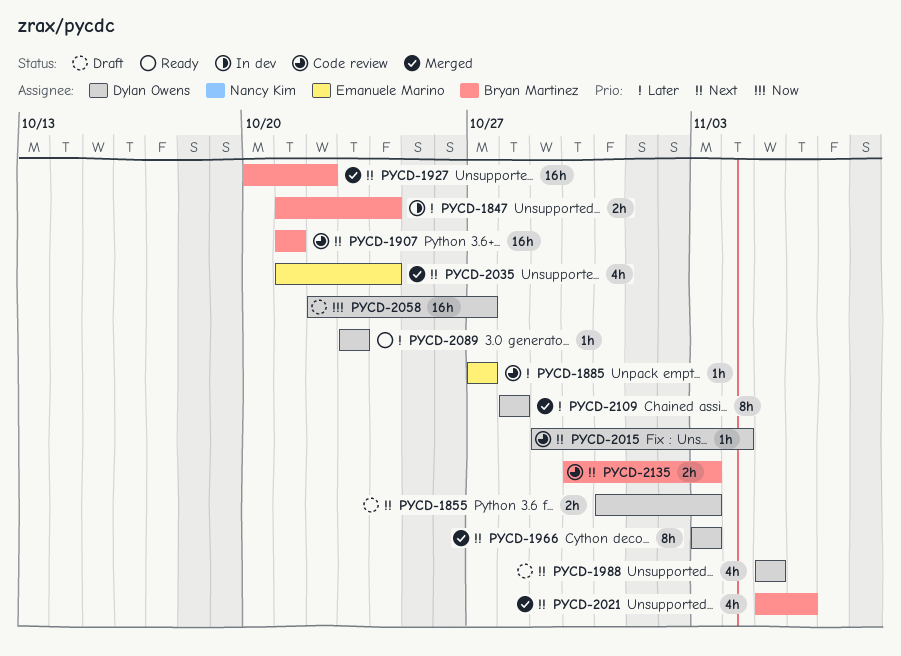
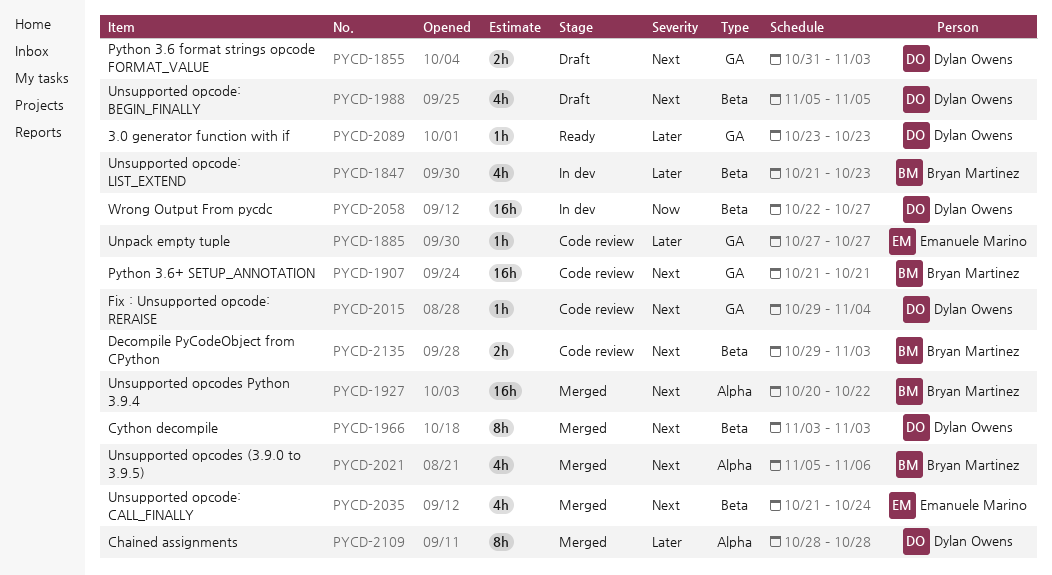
PYCD-1847, estimate: 2h -> 4h
PYCD-1847, due: Oct 24 -> Oct 23
PYCD-2058, status: Draft -> In dev
PYCD-2135, start: Oct 30 -> Oct 29

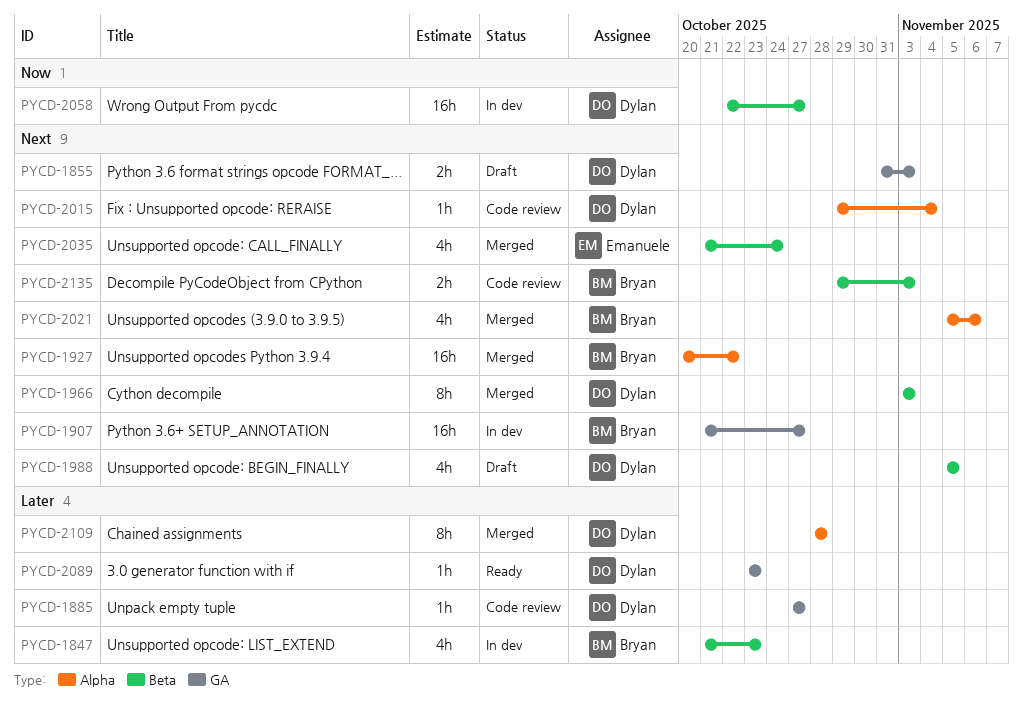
PYCD-1885, owner: Emanuele Marino -> Dylan Owens
PYCD-1907, status: Code review -> In dev
PYCD-1907, due: Oct 21 -> Oct 27
PYCD-2015, label: GA -> Alpha

